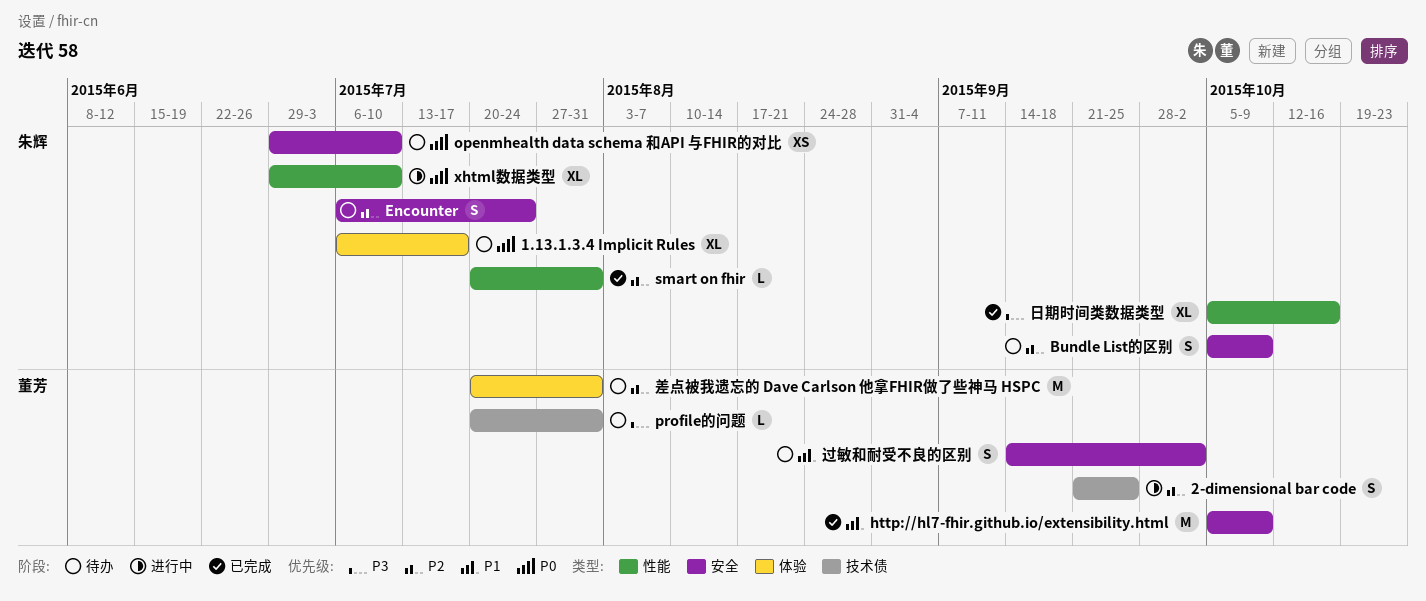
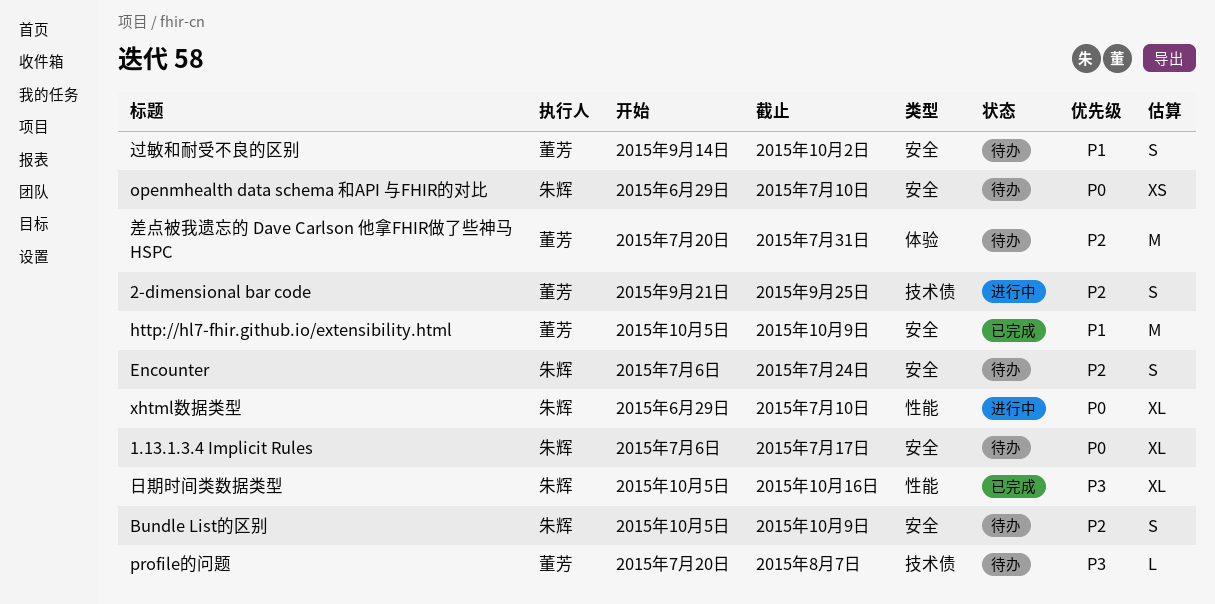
1.13.1.3.4 Implicit Rules, label: 体验 -> 安全
profile的问题, due: Jul 31 -> Aug 7
smart on fhir: present -> none

